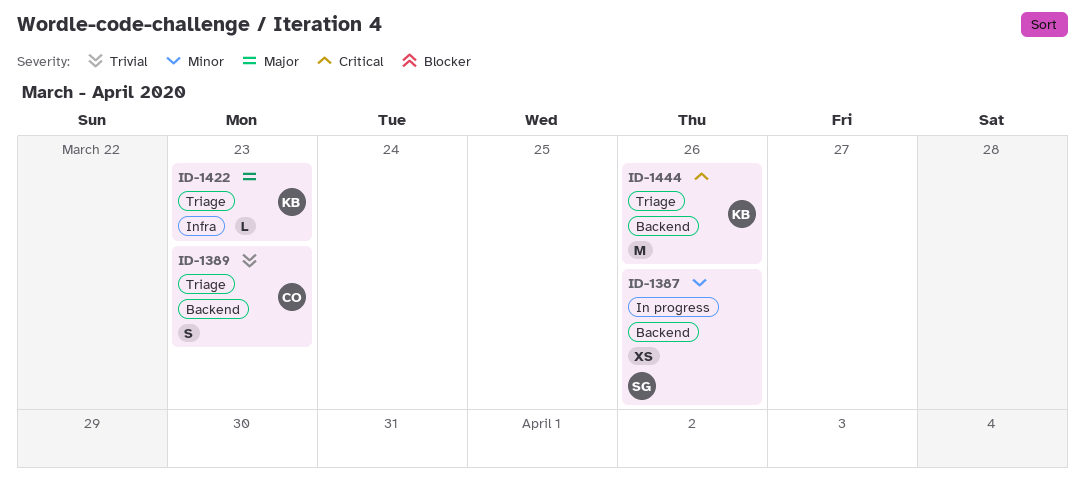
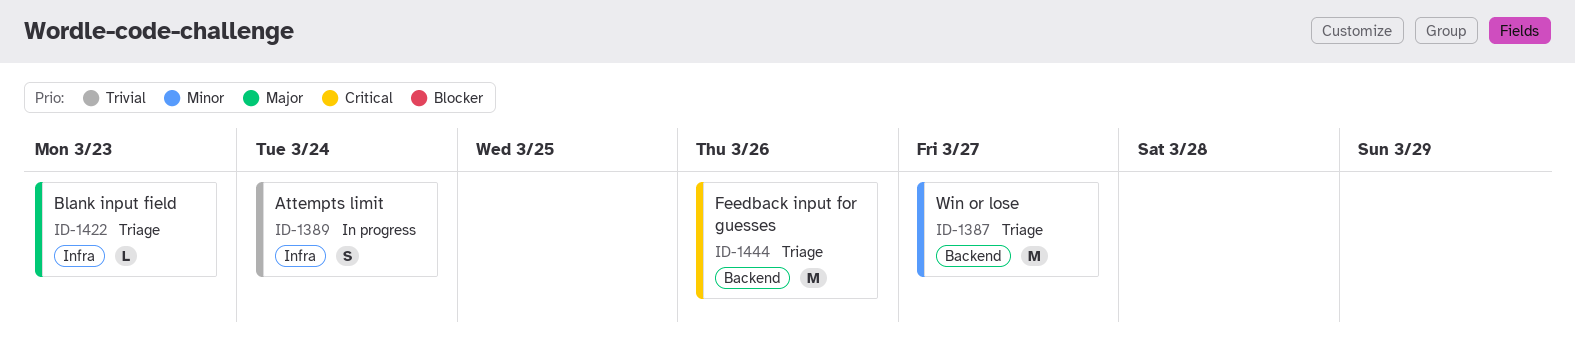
ID-1387, status: In progress -> Triage
ID-1387, estimate: XS -> M
ID-1387, due: Mar 26 -> Mar 27
ID-1389, status: Triage -> In progress
ID-1389, label: Backend -> Infra
ID-1389, due: Mar 23 -> Mar 24

